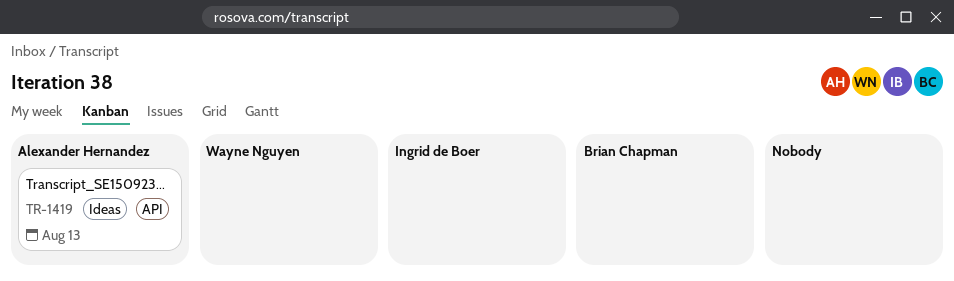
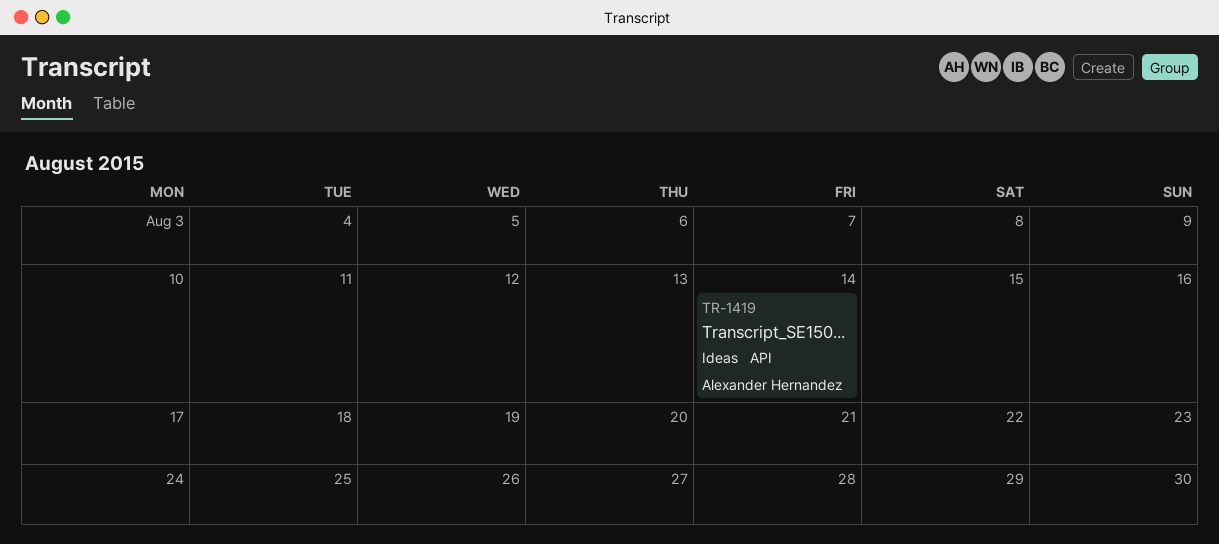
TR-1419, due: Aug 13 -> Aug 14

